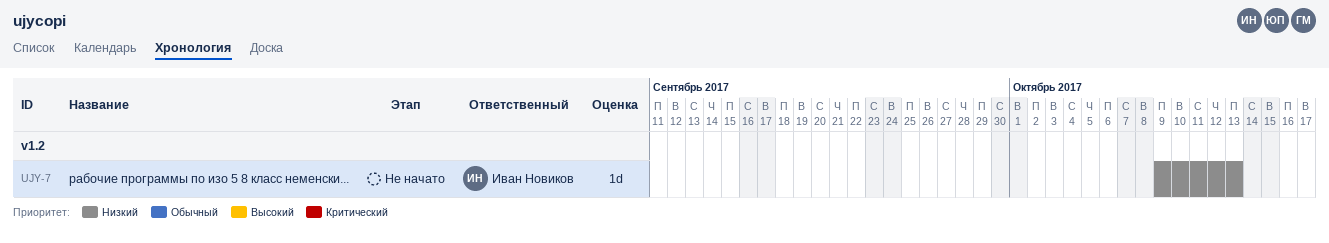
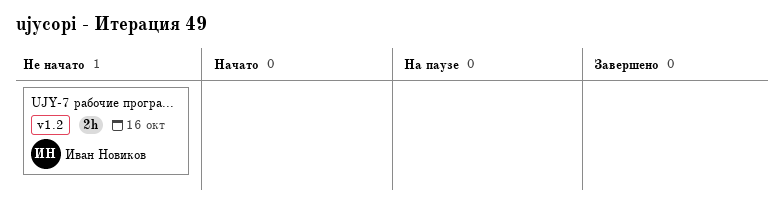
UJY-7, estimate: 1d -> 2h
UJY-7, due: Oct 13 -> Oct 16

